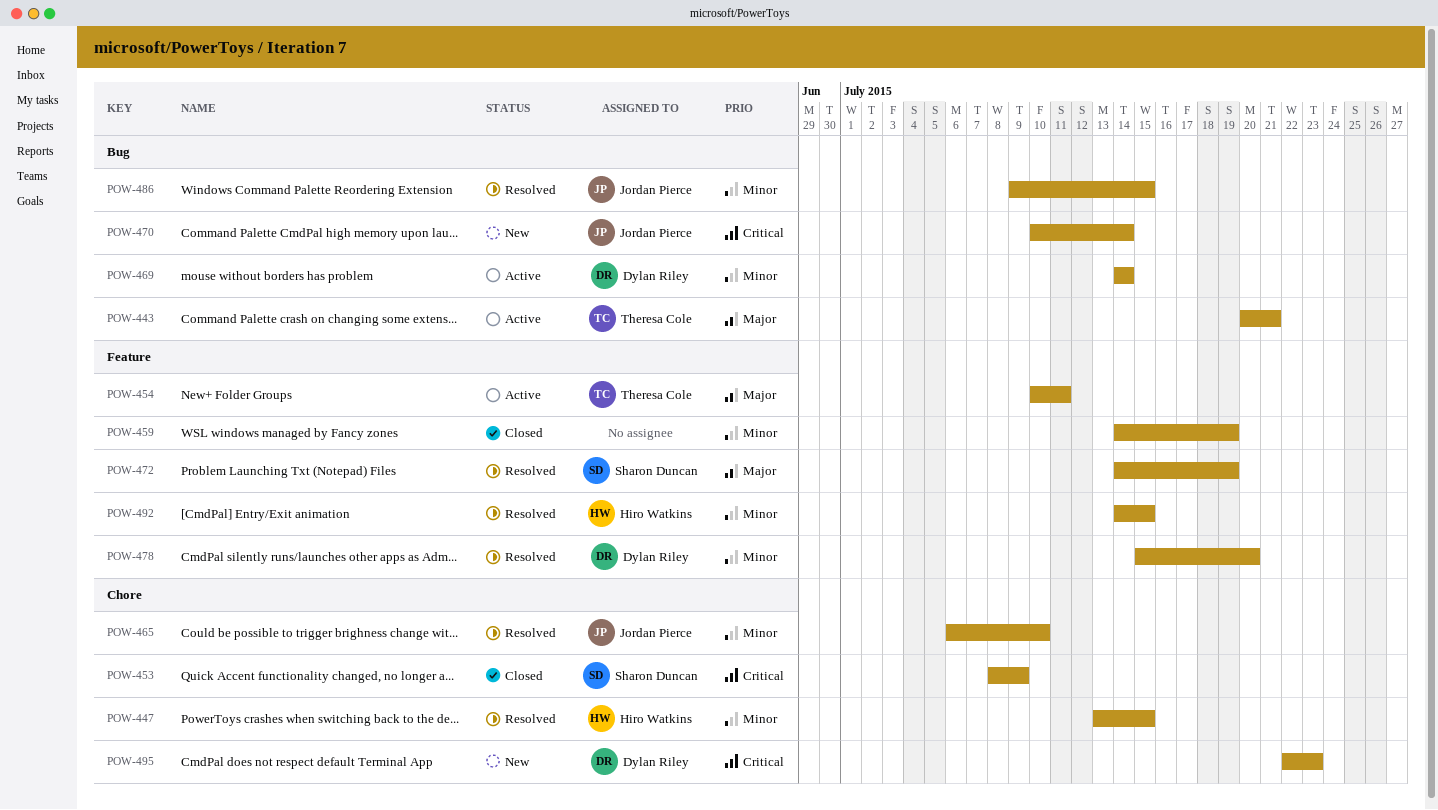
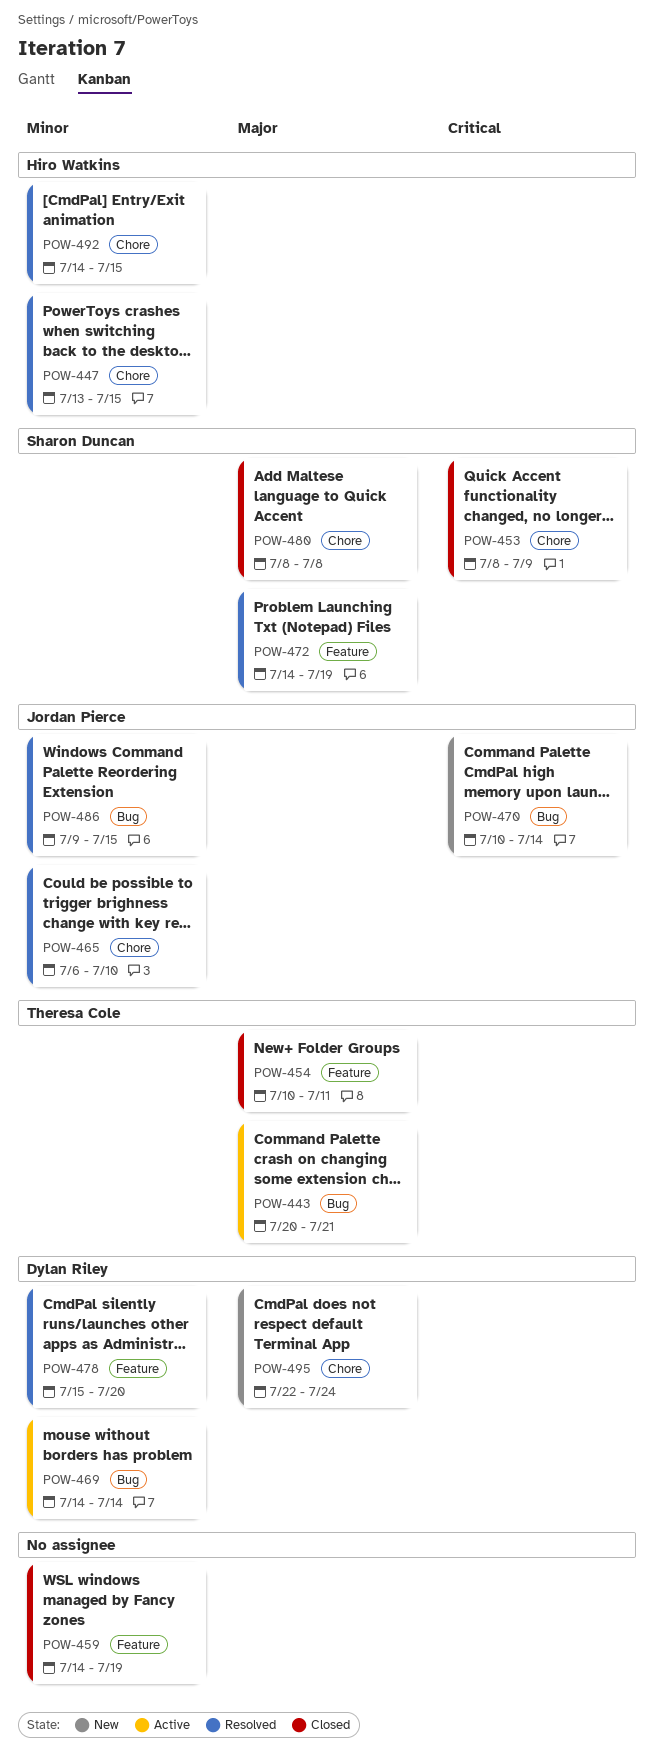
POW-454, status: Active -> Closed
POW-480: none -> present
POW-492, label: Feature -> Chore
POW-495, priority: Critical -> Major
POW-495, due: Jul 23 -> Jul 24

